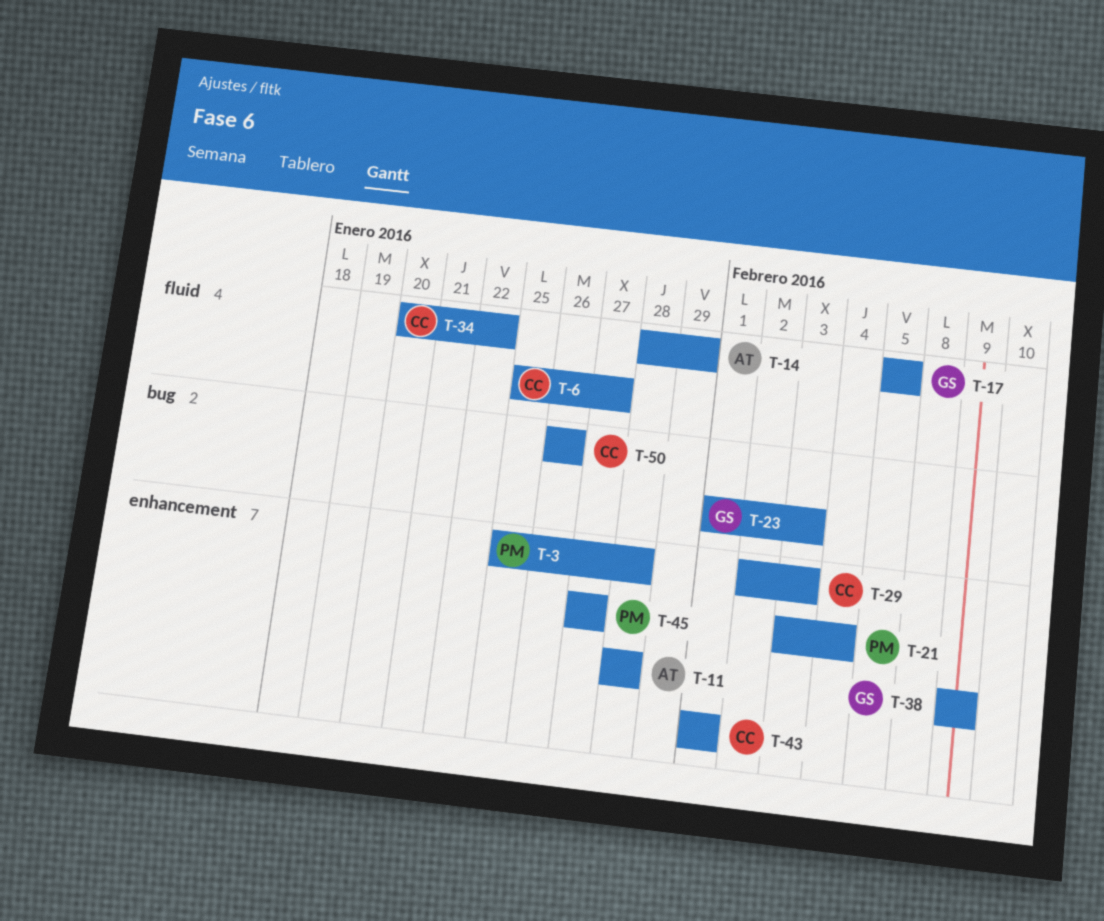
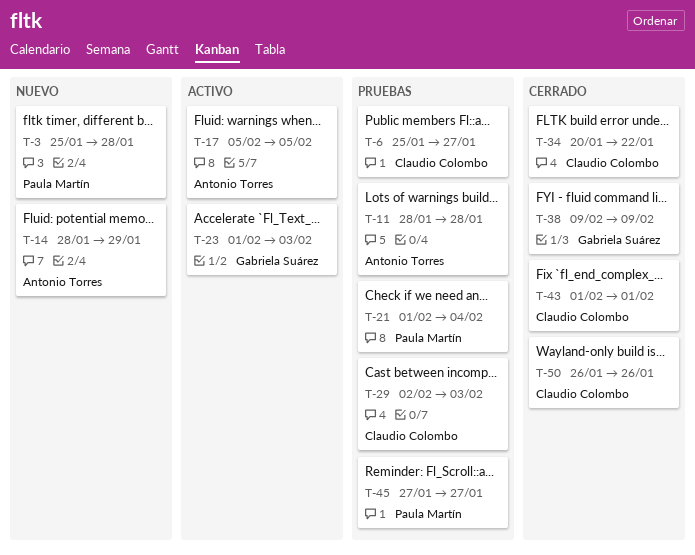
T-17, owner: Gabriela Suárez -> Antonio Torres
T-21, start: Feb 3 -> Feb 1

